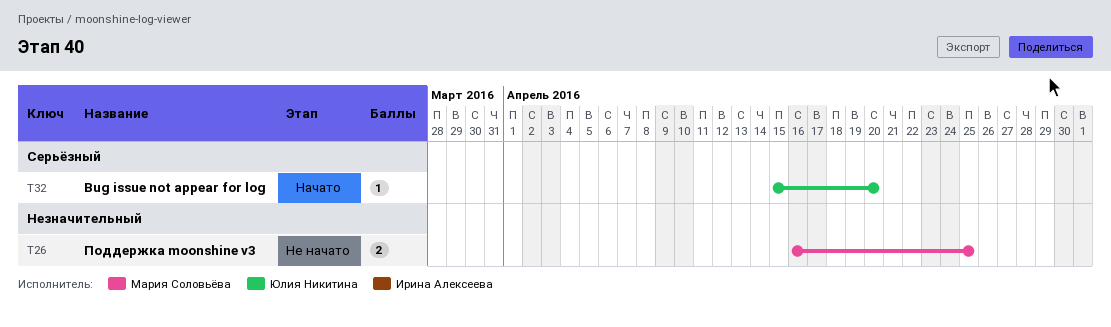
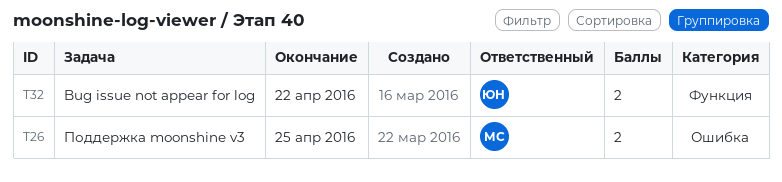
T32, estimate: 1 -> 2
T32, due: Apr 20 -> Apr 22

